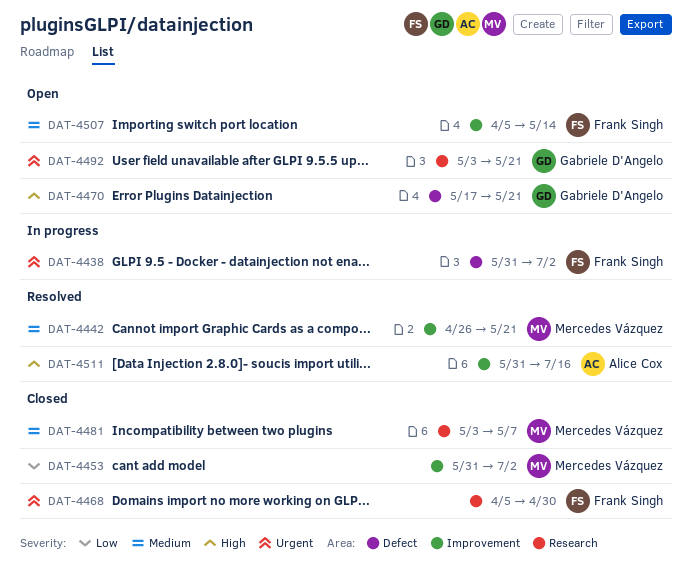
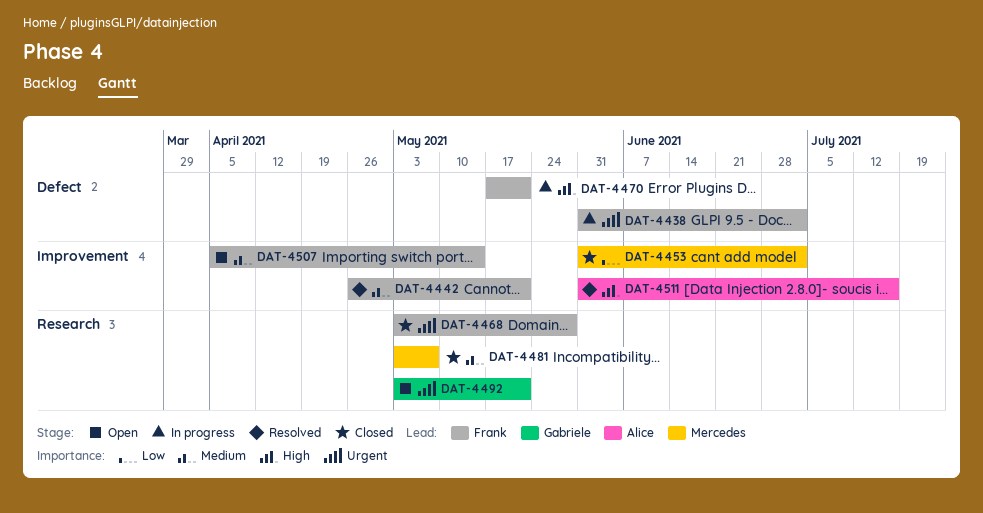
DAT-4442, owner: Mercedes Vázquez -> Frank Singh
DAT-4468, start: Apr 5 -> May 3
DAT-4468, due: Apr 30 -> May 28
DAT-4470, status: Open -> In progress
DAT-4470, owner: Gabriele D'Angelo -> Frank Singh

